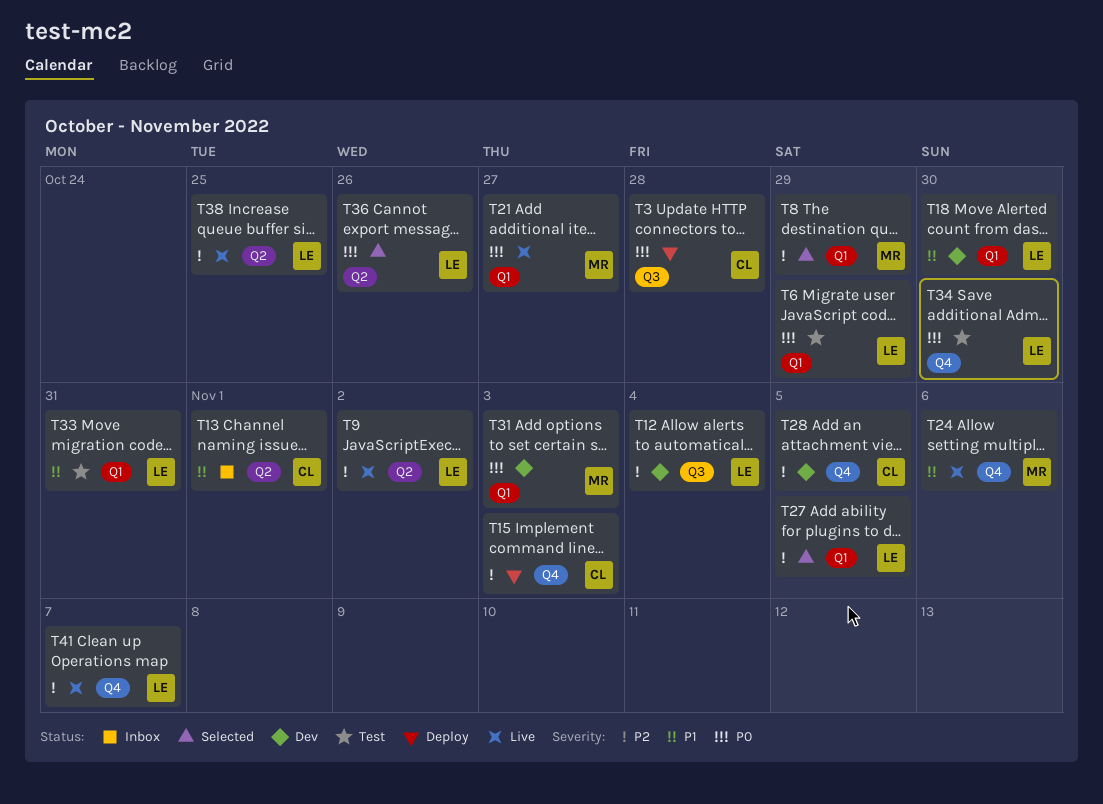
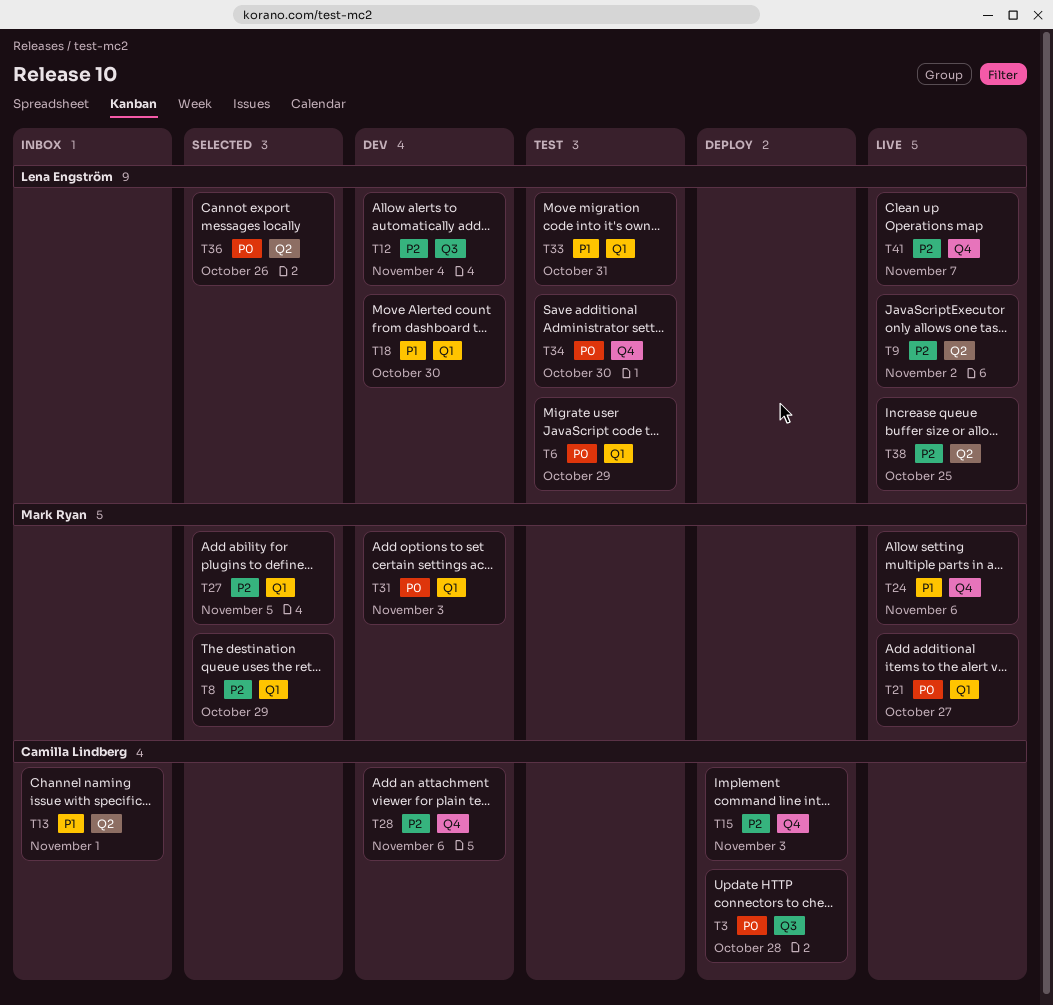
T27, owner: Lena Engström -> Mark Ryan
T28, due: Nov 5 -> Nov 6

